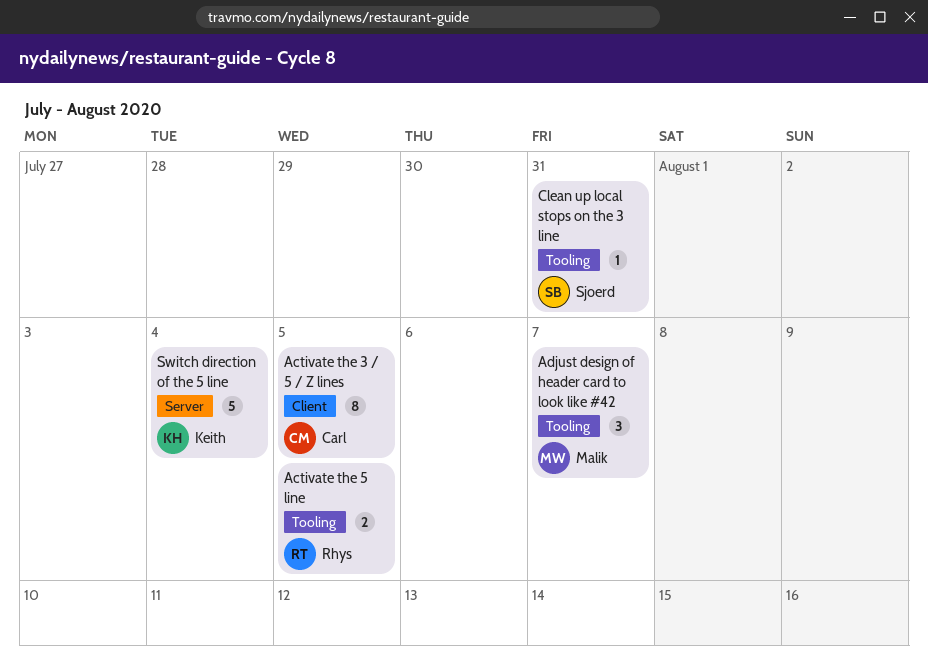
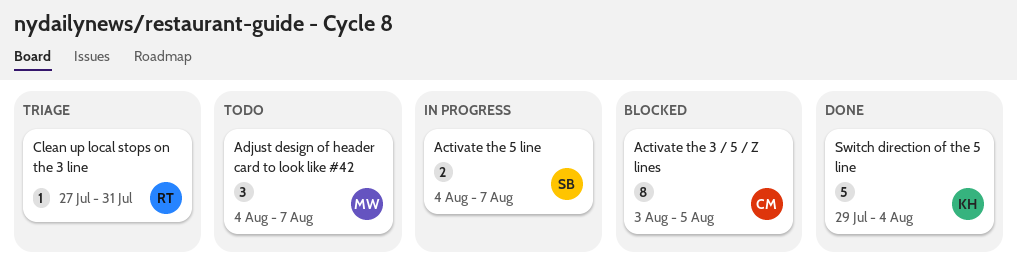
Activate the 5 line, owner: Rhys -> Sjoerd
Activate the 5 line, due: Aug 5 -> Aug 7
Clean up local stops on the 3 line, owner: Sjoerd -> Rhys

